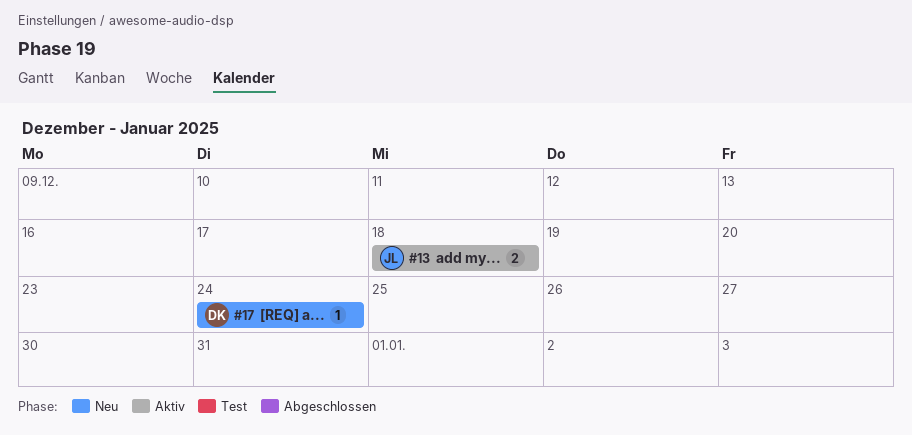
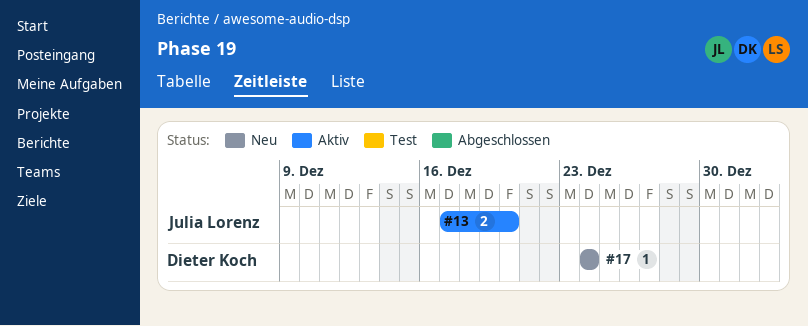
#13, start: Dec 18 -> Dec 17
#13, due: Dec 18 -> Dec 20

